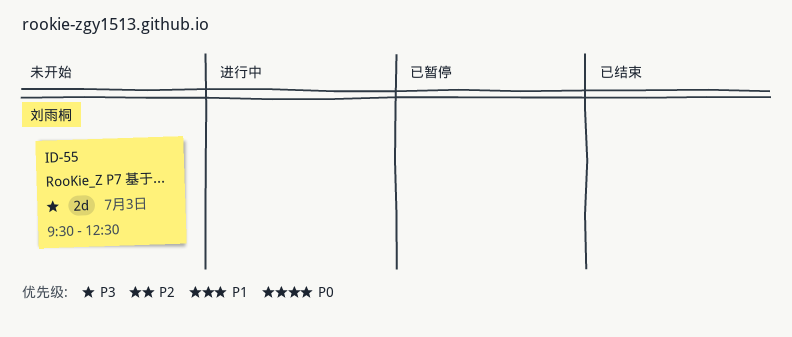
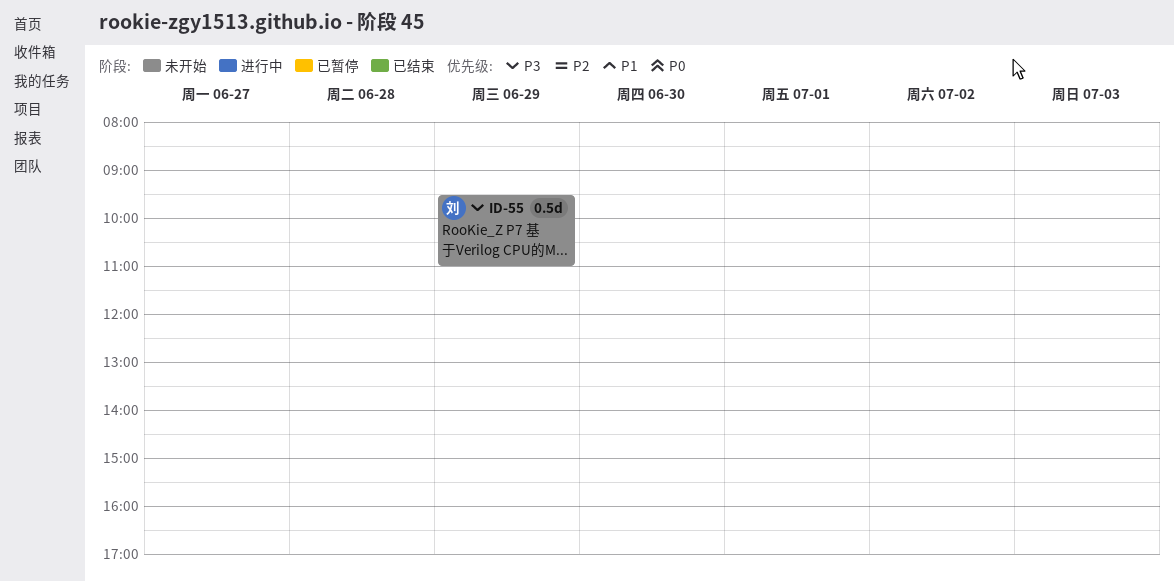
ID-55, estimate: 2d -> 0.5d
ID-55, day: Jul 3 -> Jun 29
ID-55, ends: 12:30 -> 11:00

